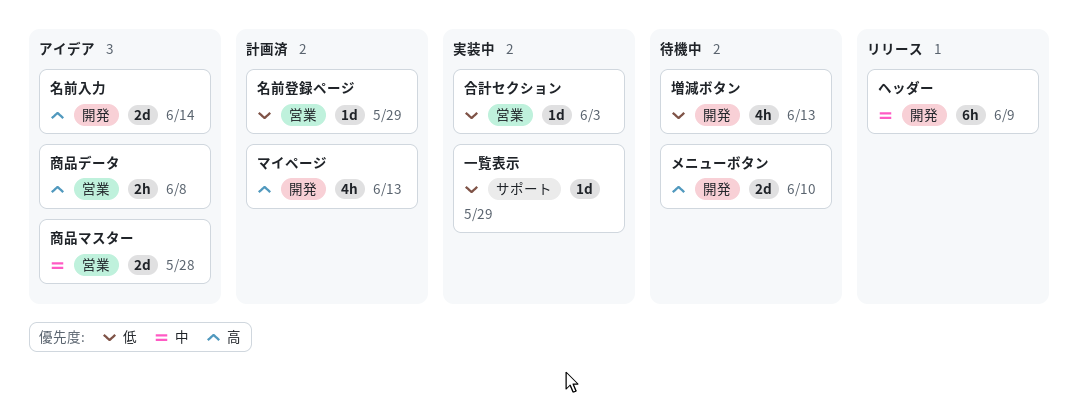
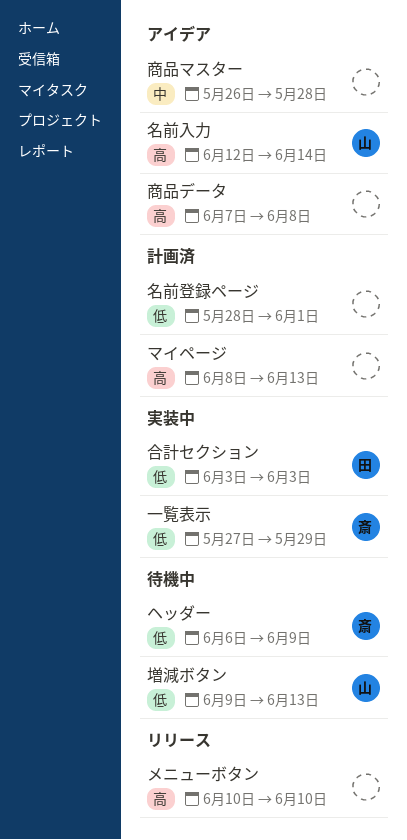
ヘッダー, status: リリース -> 待機中
ヘッダー, priority: 中 -> 低
メニューボタン, status: 待機中 -> リリース
名前登録ページ, due: May 29 -> Jun 1

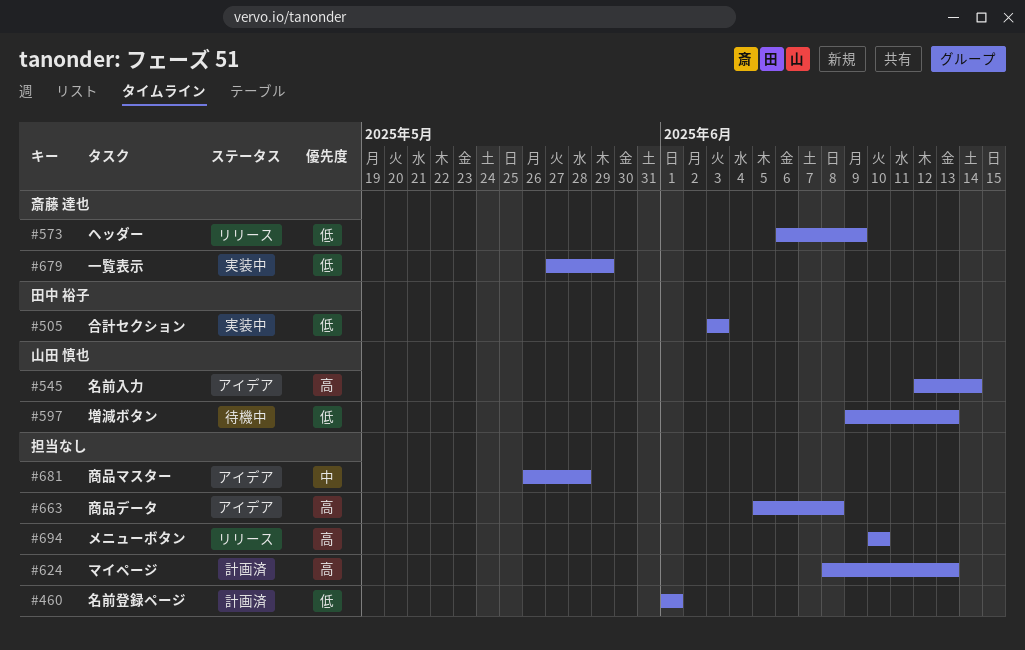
ヘッダー, status: 待機中 -> リリース
名前登録ページ, start: May 28 -> Jun 1
商品データ, start: Jun 7 -> Jun 5

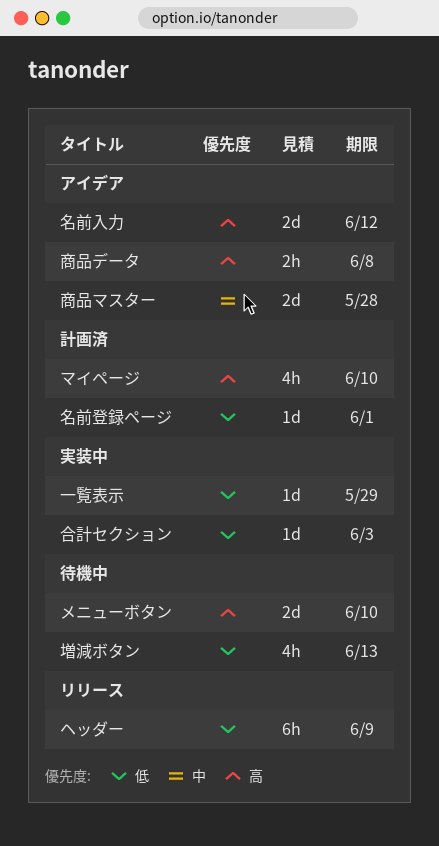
マイページ, due: Jun 13 -> Jun 10
メニューボタン, status: リリース -> 待機中
名前入力, due: Jun 14 -> Jun 12

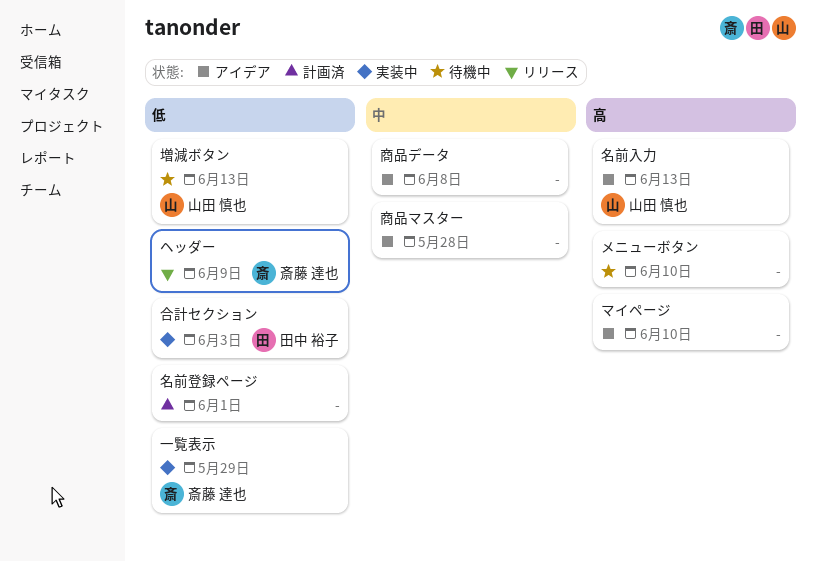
マイページ, status: 計画済 -> アイデア
名前入力, due: Jun 12 -> Jun 13
商品データ, priority: 高 -> 中

